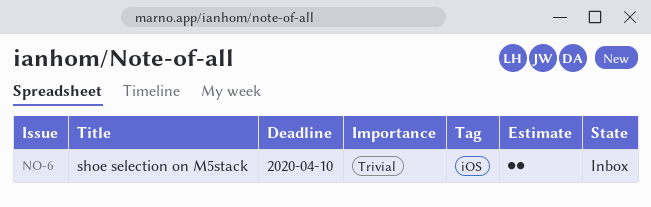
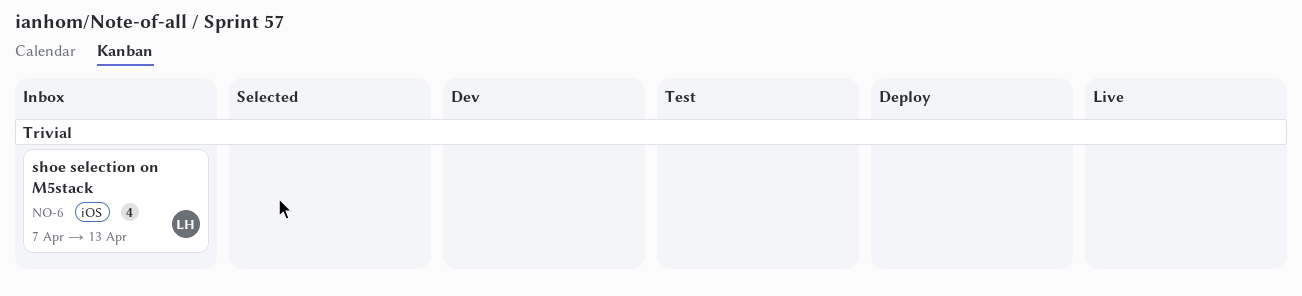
NO-6, estimate: 2 -> 4
NO-6, due: Apr 10 -> Apr 13

